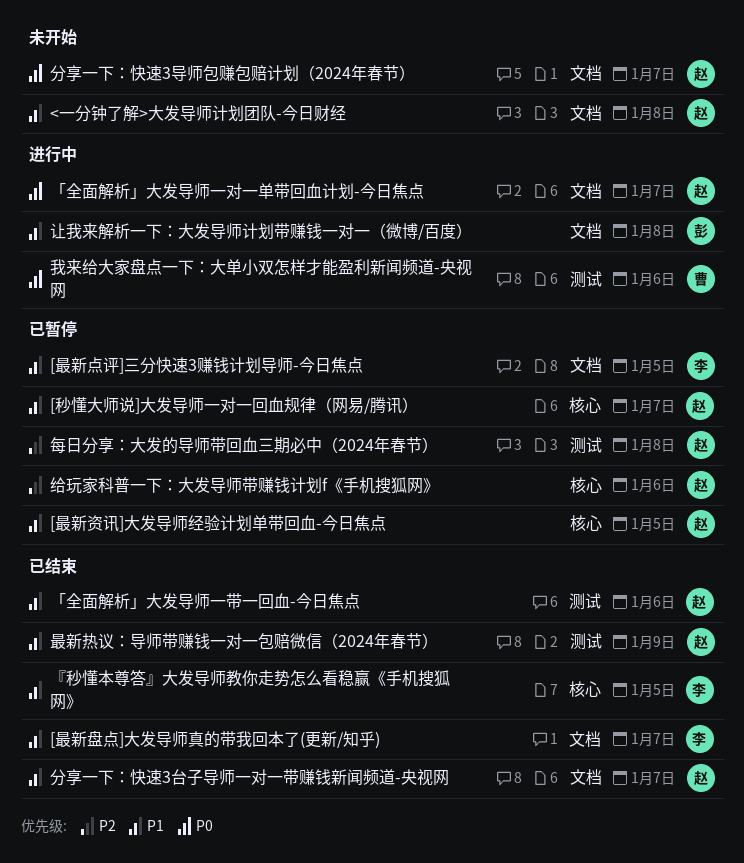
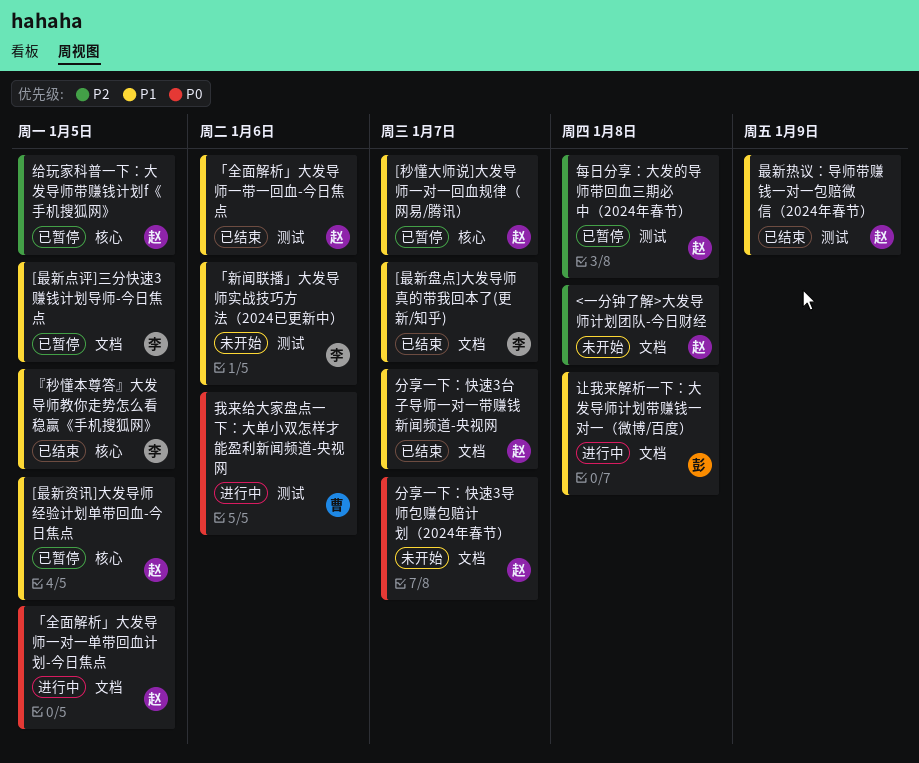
<一分钟了解>大发导师计划团队-今日财经, priority: P1 -> P2
「全面解析」大发导师一对一单带回血计划-今日焦点, due: Jan 7 -> Jan 5
「新闻联播」大发导师实战技巧方法（2024已更新中）: none -> present
给玩家科普一下：大发导师带赚钱计划f《手机搜狐网》, due: Jan 6 -> Jan 5

